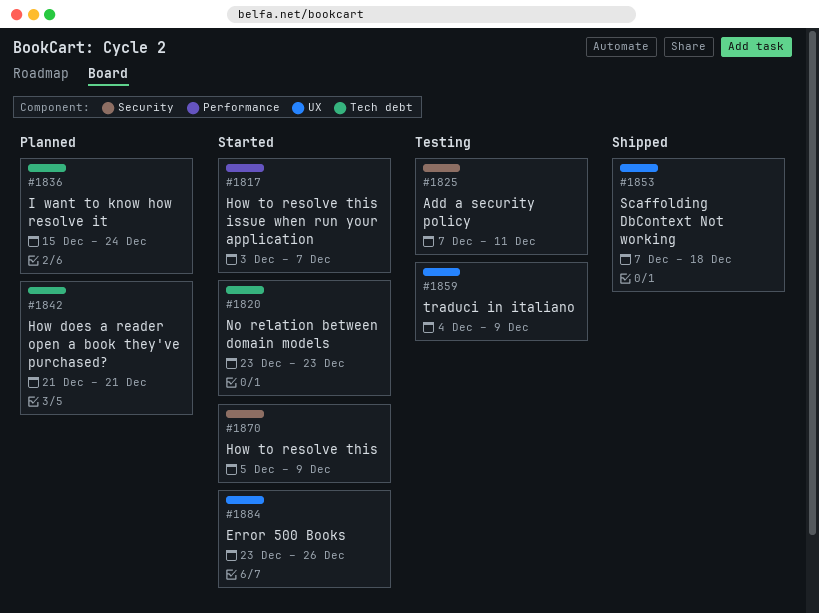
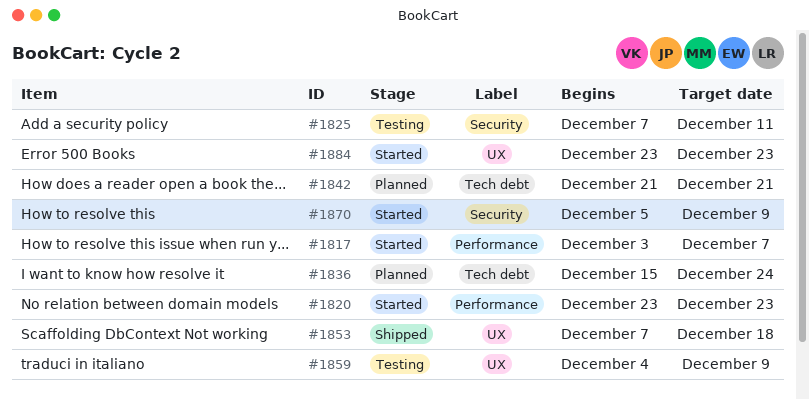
#1820, label: Tech debt -> Performance
#1884, due: Dec 26 -> Dec 23

